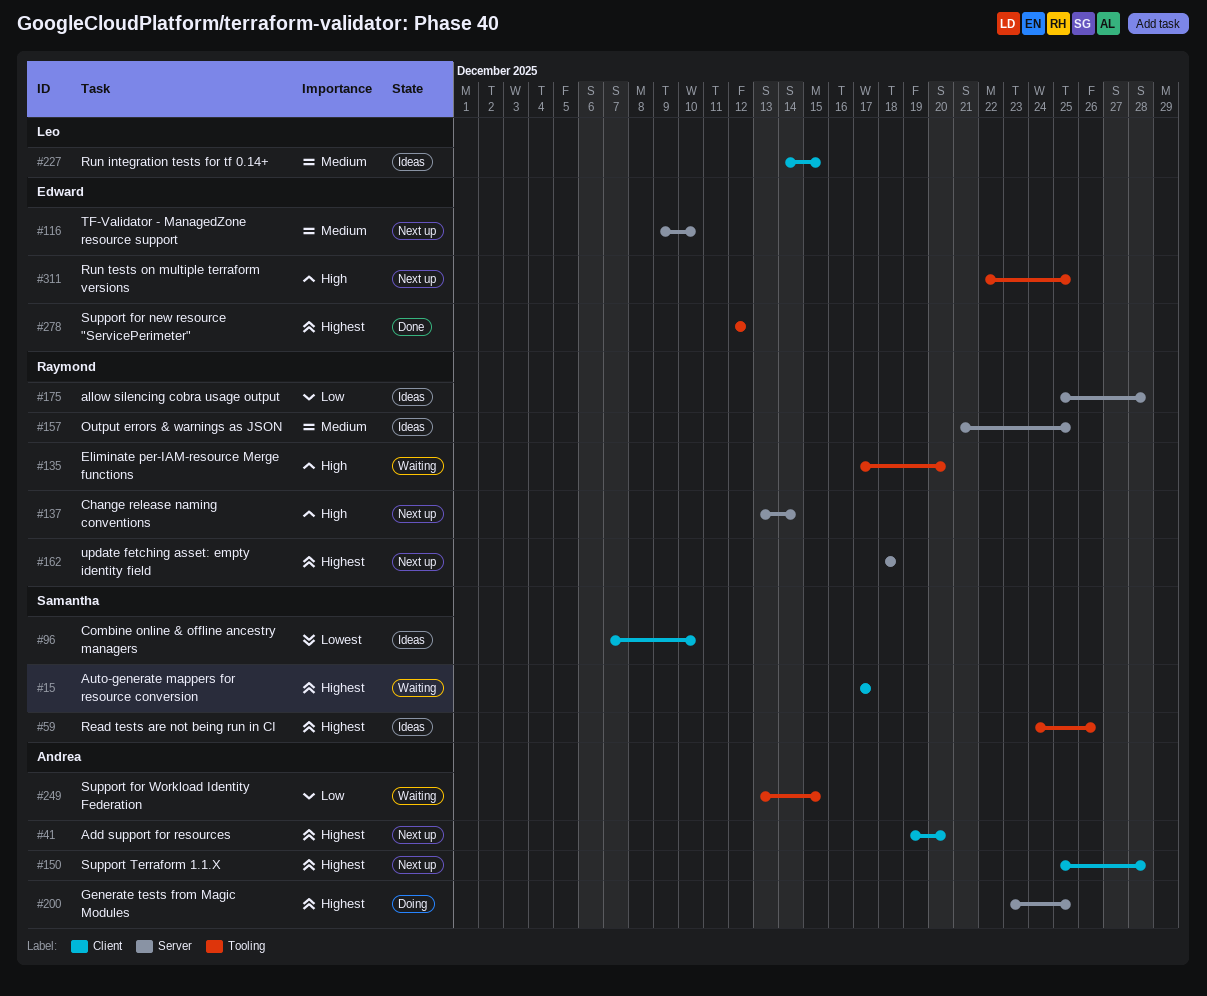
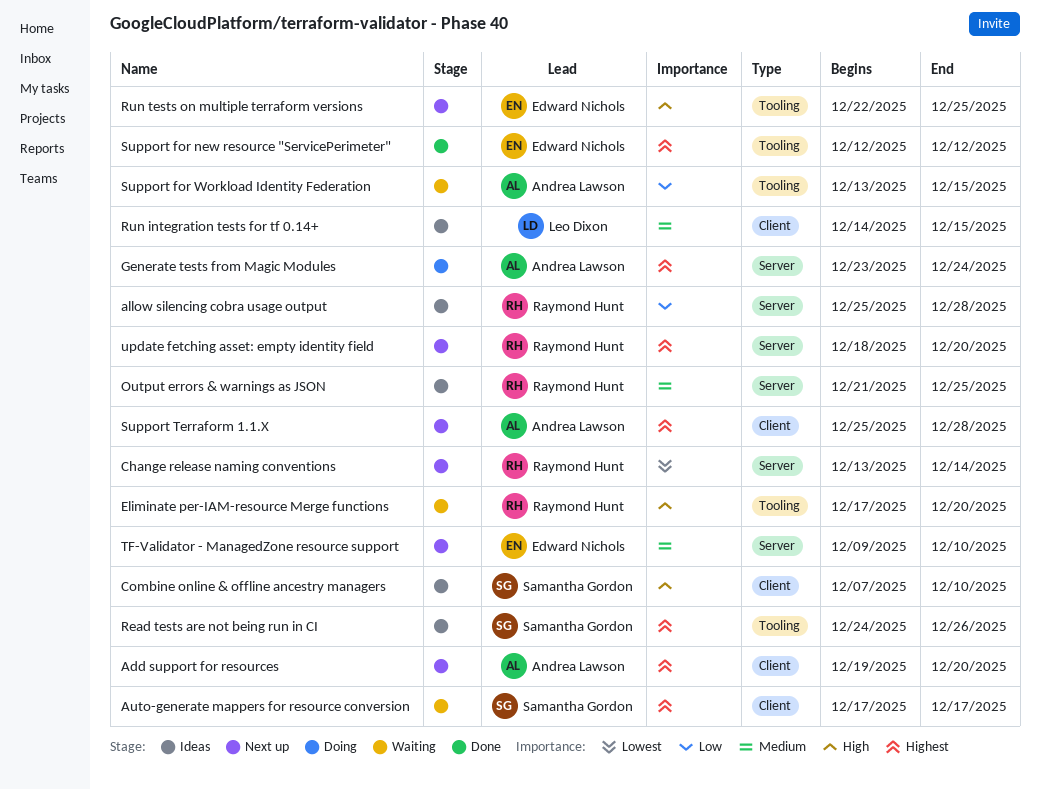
Change release naming conventions, priority: High -> Lowest
Combine online & offline ancestry managers, priority: Lowest -> High
Generate tests from Magic Modules, due: Dec 25 -> Dec 24
update fetching asset: empty identity field, due: Dec 18 -> Dec 20

